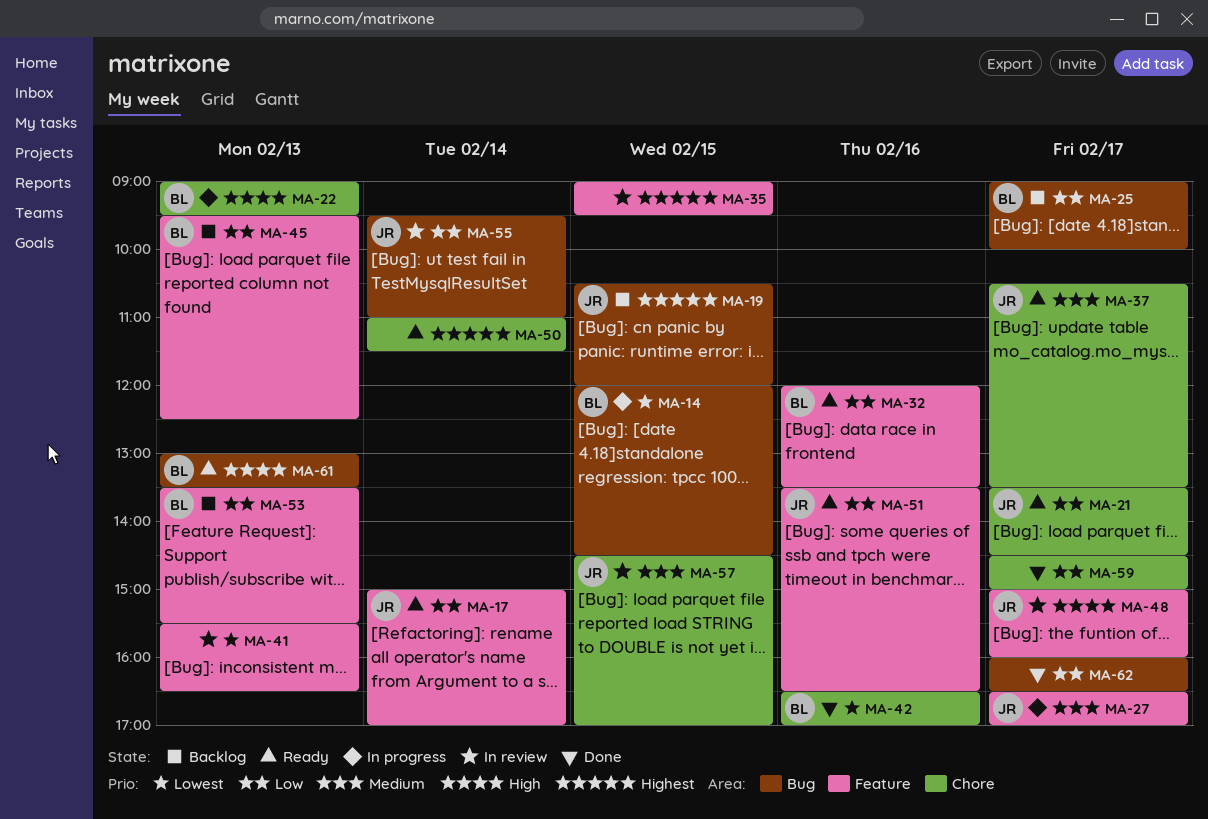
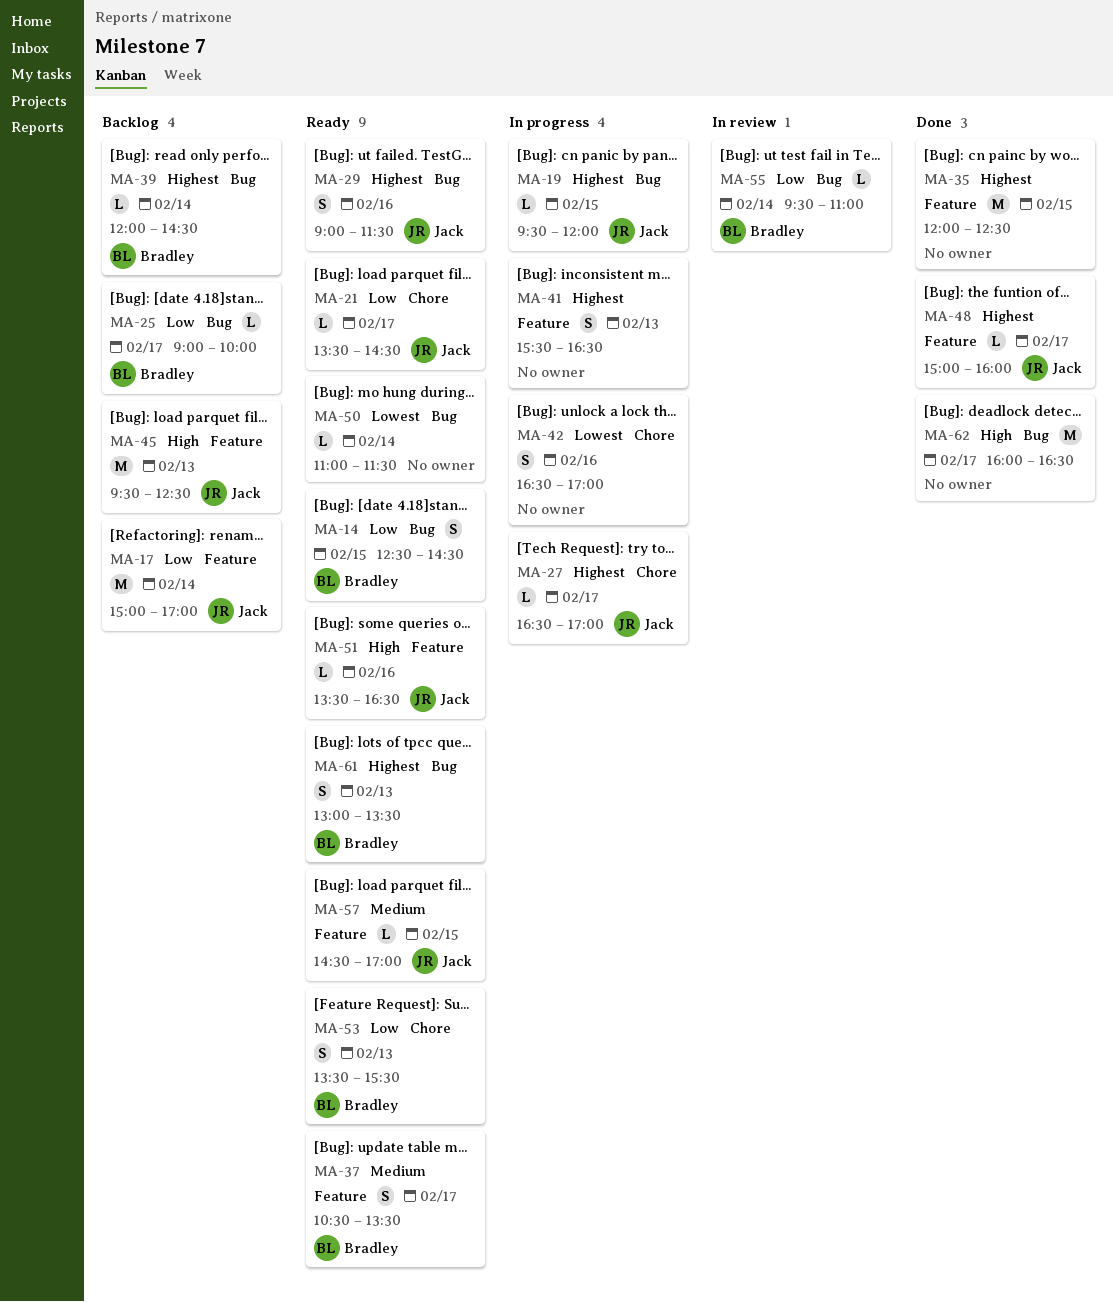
MA-14, status: In progress -> Ready
MA-14, priority: Lowest -> Low
MA-14, begins: 12:00 -> 12:30
MA-17, status: Ready -> Backlog
MA-19, status: Backlog -> In progress
MA-19, begins: 10:30 -> 09:30
MA-22: present -> none
MA-27, priority: Medium -> Highest
MA-27, label: Feature -> Chore
MA-29: none -> present
MA-32: present -> none
MA-35, status: In review -> Done
MA-35, begins: 09:00 -> 12:00
MA-35, ends: 09:30 -> 12:30
MA-37, owner: Jack -> Bradley
MA-37, label: Chore -> Feature
MA-39: none -> present
MA-41, status: In review -> In progress
MA-41, priority: Lowest -> Highest
MA-42, status: Done -> In progress
MA-42, owner: Bradley -> none
MA-45, owner: Bradley -> Jack
MA-45, priority: Low -> High
MA-48, status: In review -> Done
MA-48, priority: High -> Highest
MA-50, priority: Highest -> Lowest
MA-50, label: Chore -> Bug
MA-51, priority: Low -> High
MA-53, status: Backlog -> Ready
MA-53, label: Feature -> Chore
MA-55, owner: Jack -> Bradley
MA-57, status: In review -> Ready
MA-57, label: Chore -> Feature
MA-59: present -> none
MA-61, priority: High -> Highest
MA-62, priority: Low -> High

